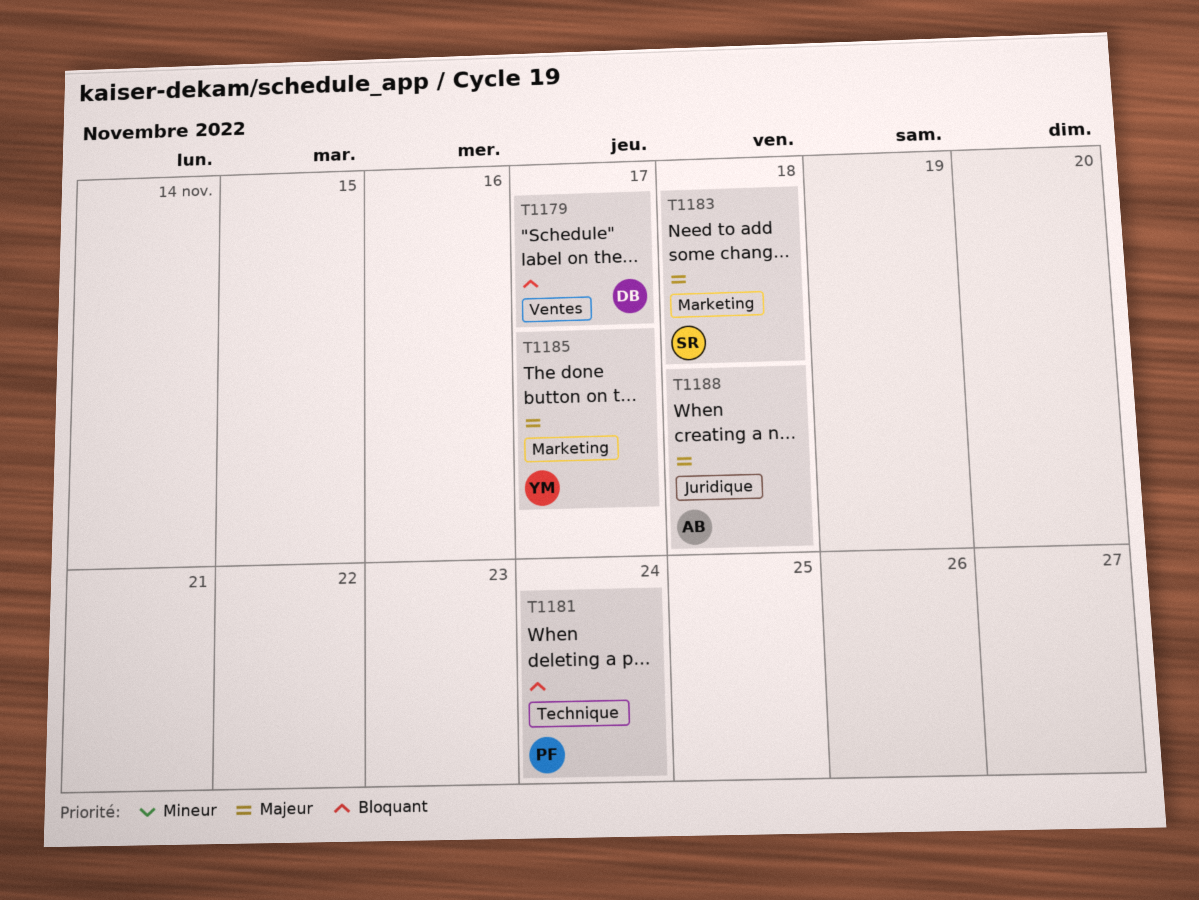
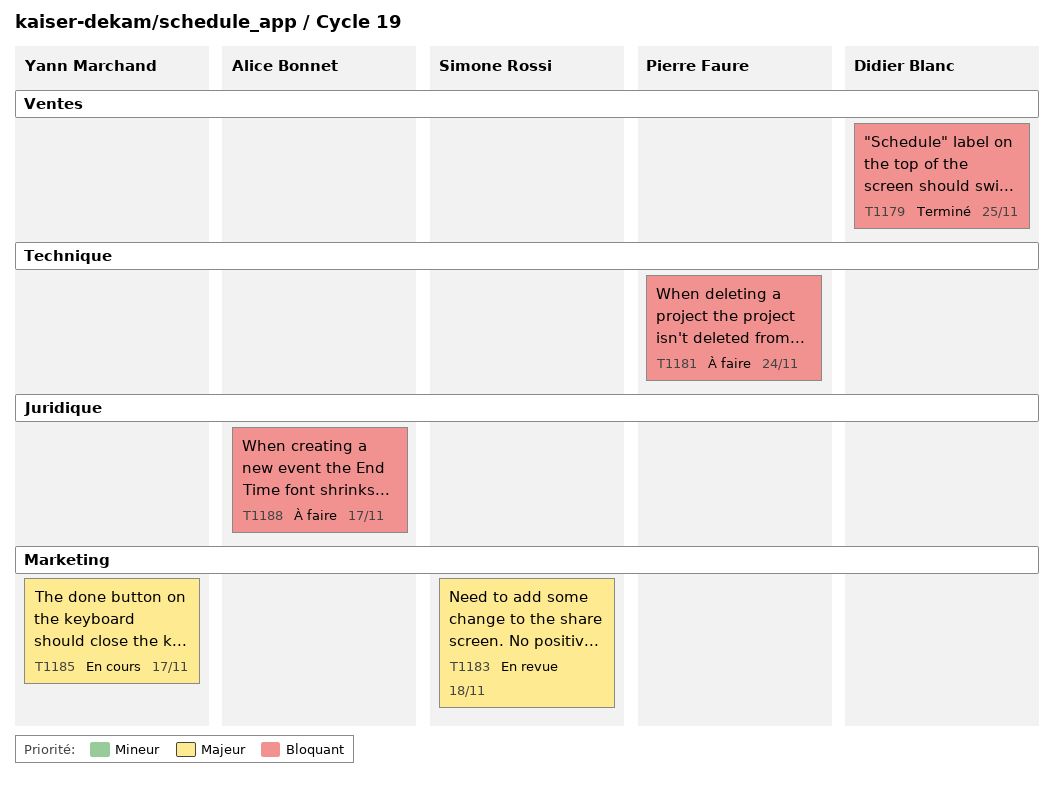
T1179, due: Nov 17 -> Nov 25
T1188, priority: Majeur -> Bloquant
T1188, due: Nov 18 -> Nov 17

